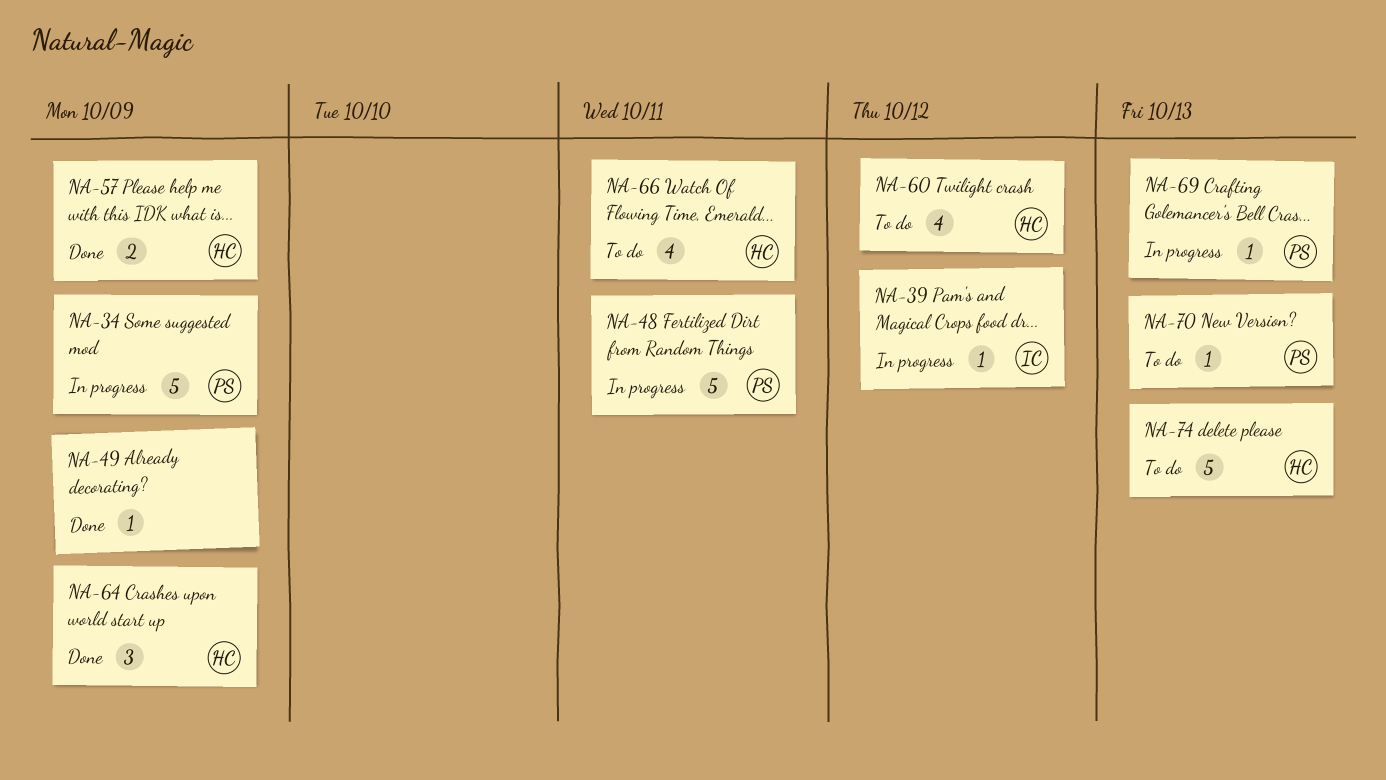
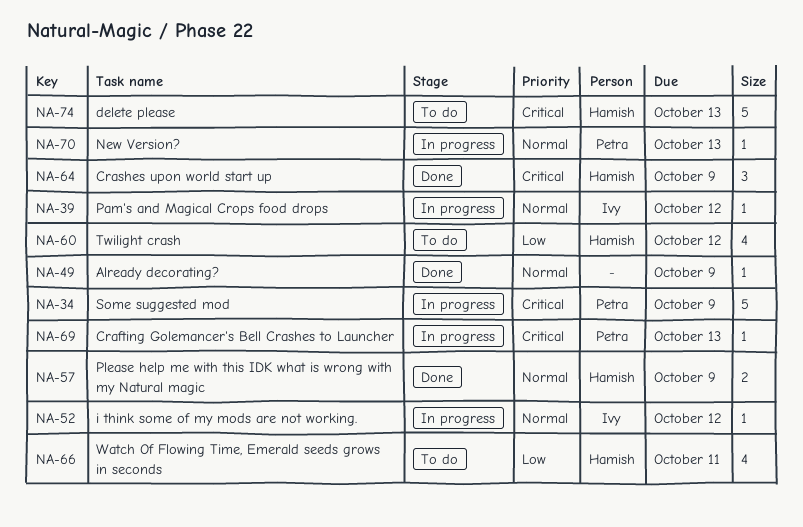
NA-48: present -> none
NA-52: none -> present
NA-70, status: To do -> In progress

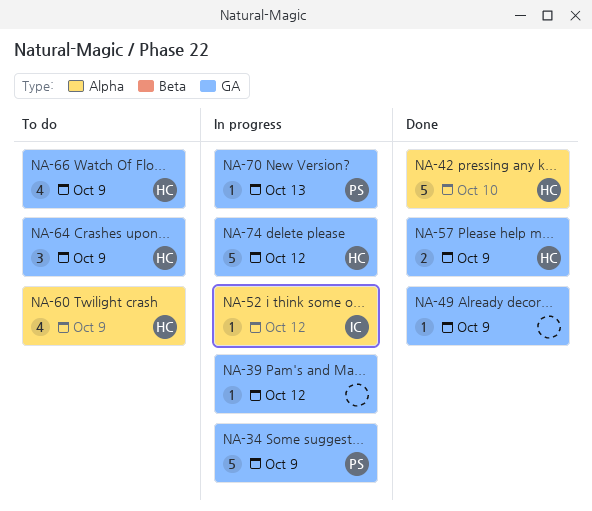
NA-39, owner: Ivy -> none
NA-42: none -> present
NA-60, due: Oct 12 -> Oct 9
NA-64, status: Done -> To do
NA-66, due: Oct 11 -> Oct 9
NA-69: present -> none
NA-74, status: To do -> In progress
NA-74, due: Oct 13 -> Oct 12

